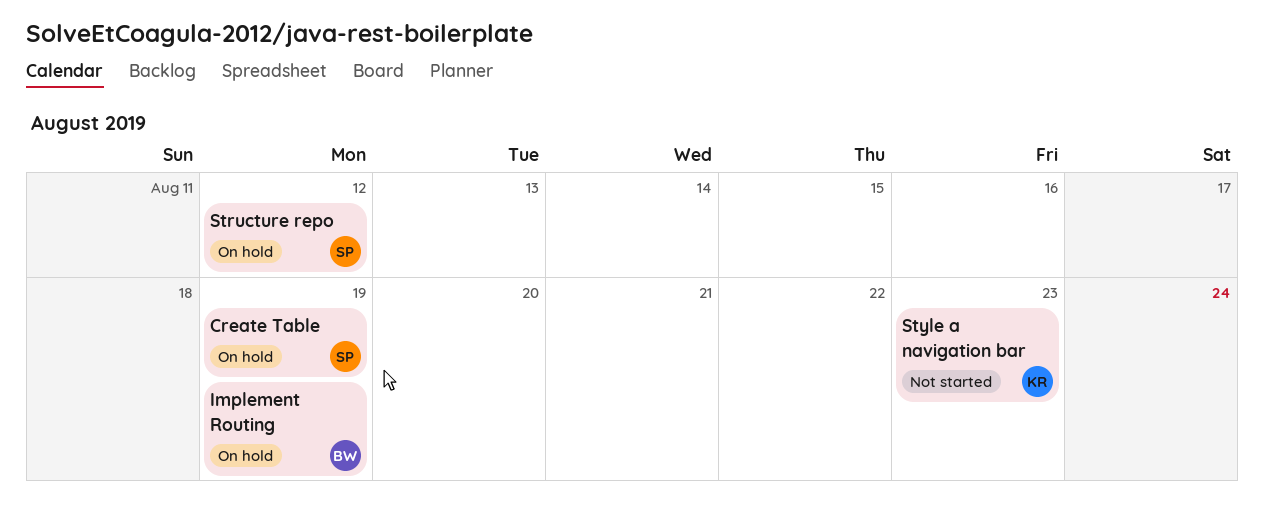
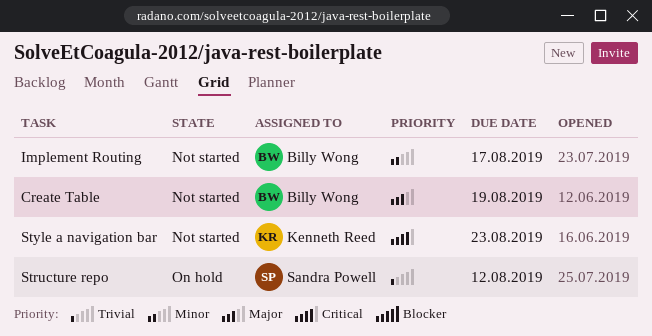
Create Table, status: On hold -> Not started
Create Table, owner: Sandra Powell -> Billy Wong
Implement Routing, status: On hold -> Not started
Implement Routing, due: Aug 19 -> Aug 17

